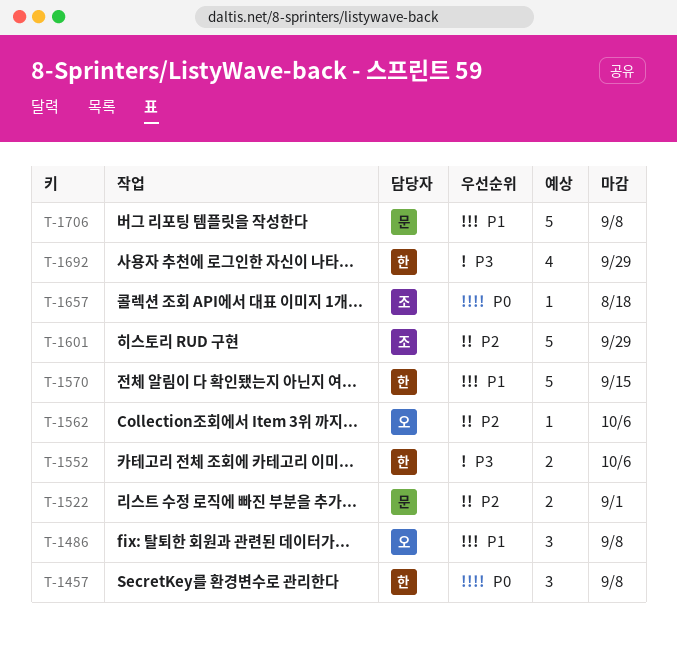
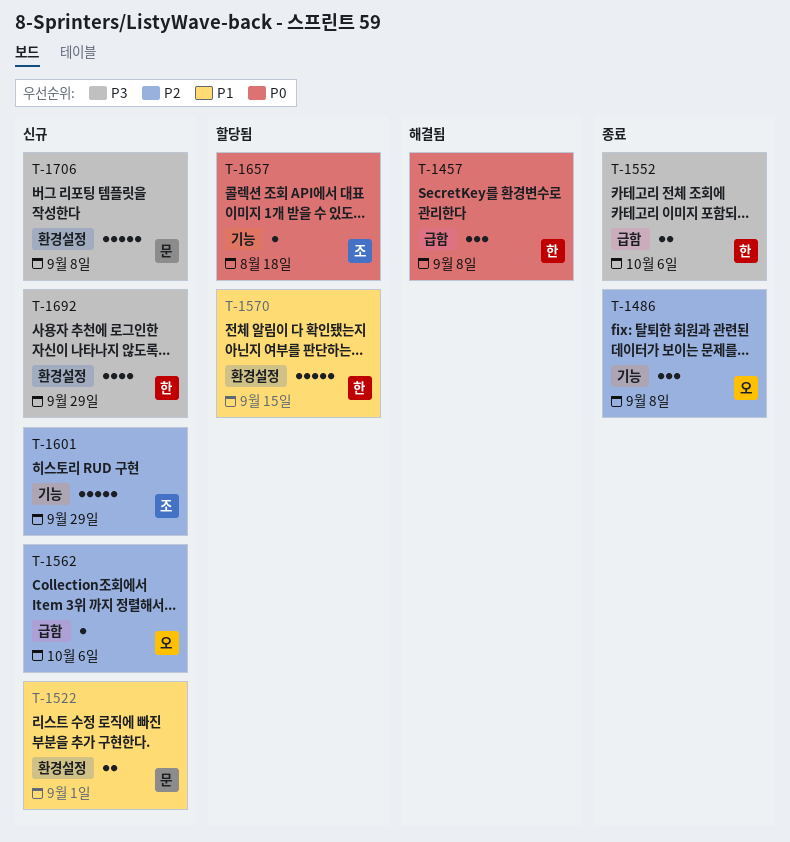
T-1486, priority: P1 -> P2
T-1522, priority: P2 -> P1
T-1706, priority: P1 -> P3

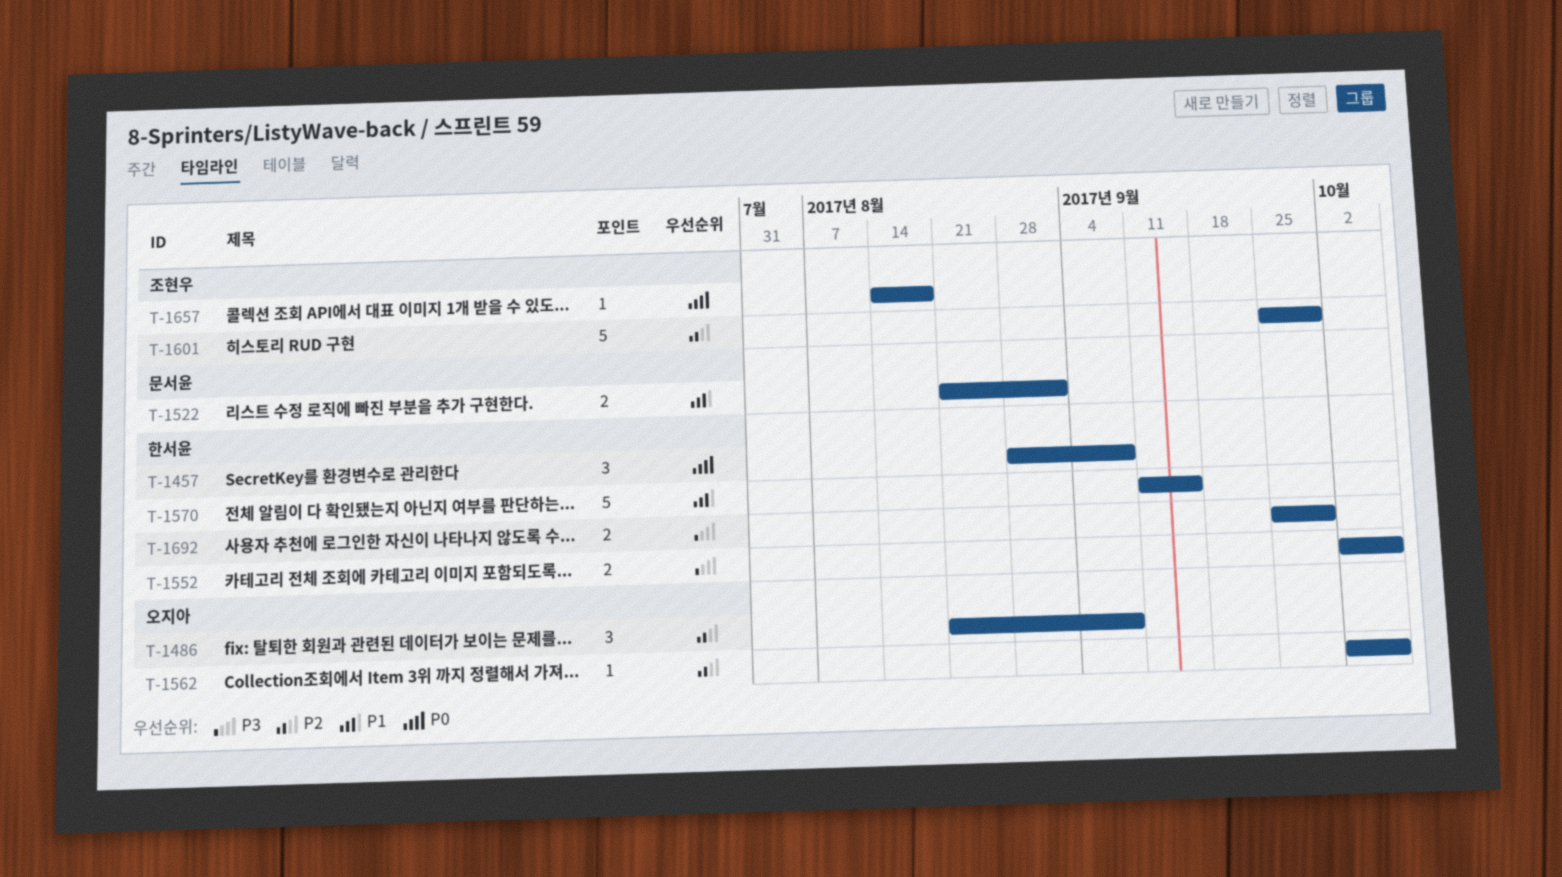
T-1692, estimate: 4 -> 2
T-1706: present -> none

